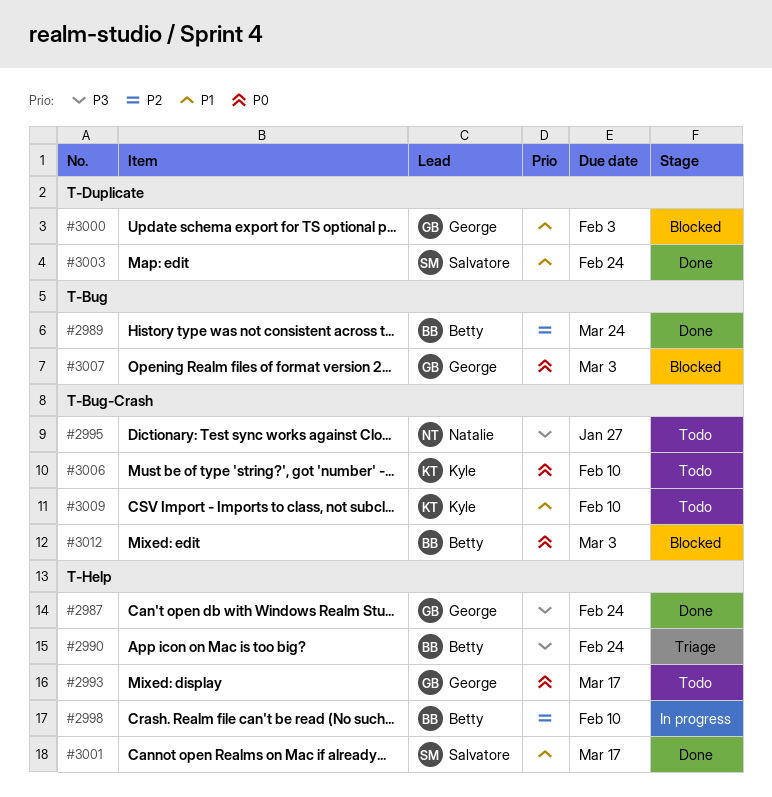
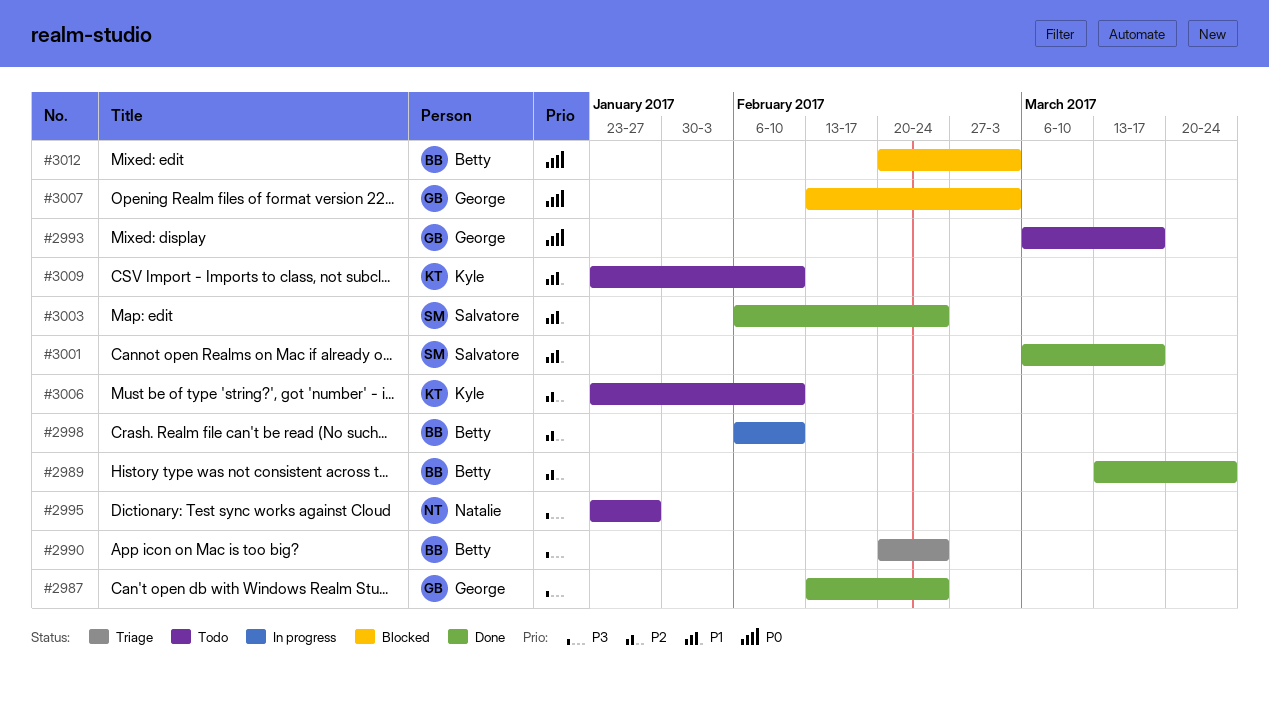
#3000: present -> none
#3006, priority: P0 -> P2

